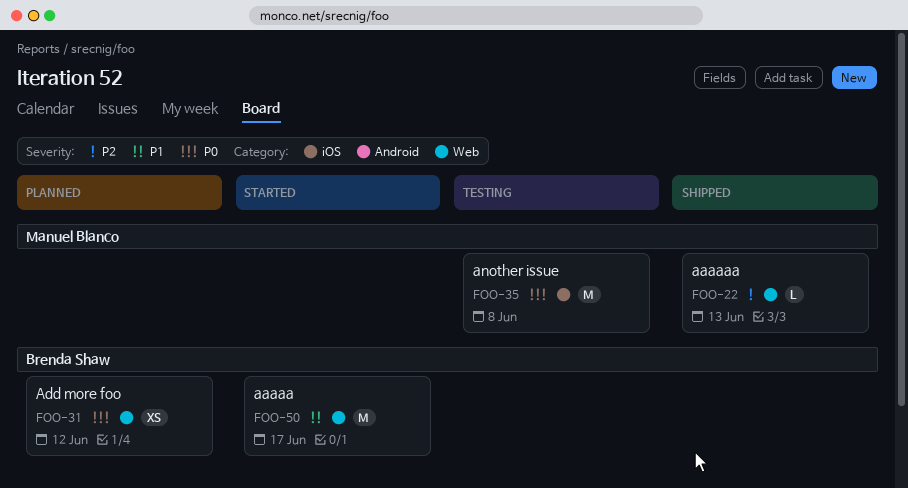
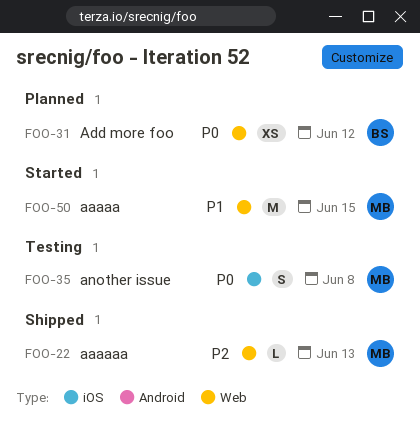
FOO-35, estimate: M -> S
FOO-50, owner: Brenda Shaw -> Manuel Blanco
FOO-50, due: Jun 17 -> Jun 15

